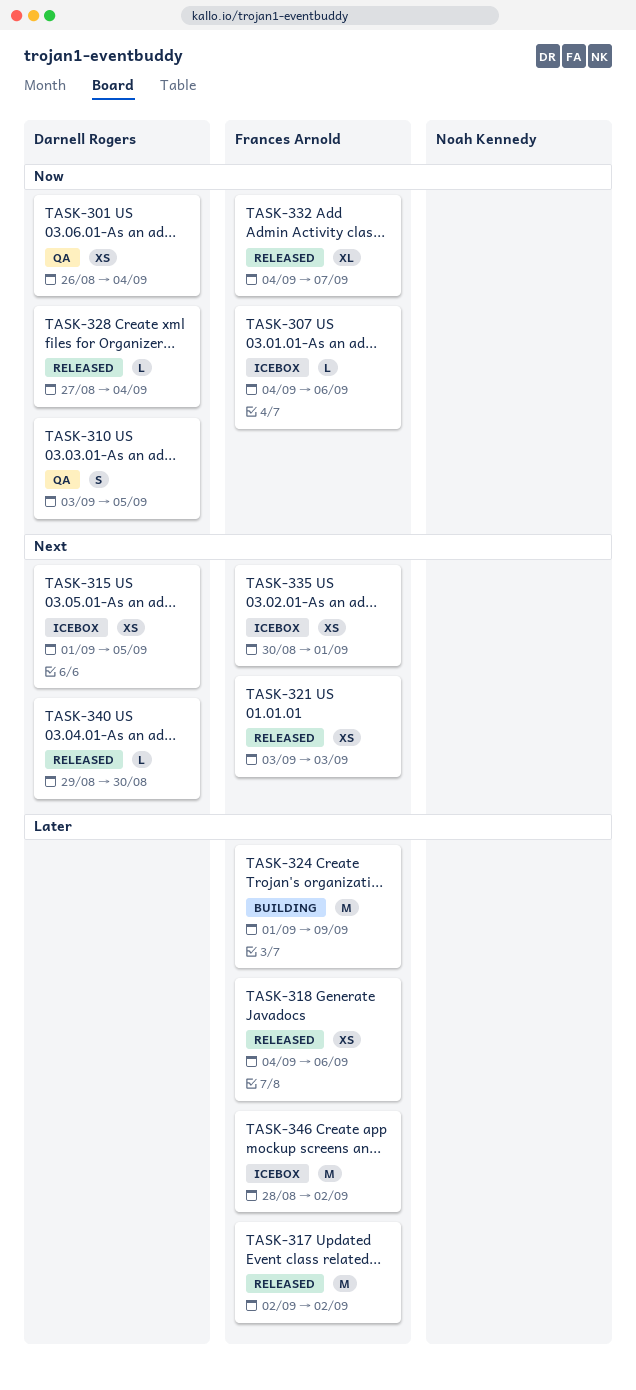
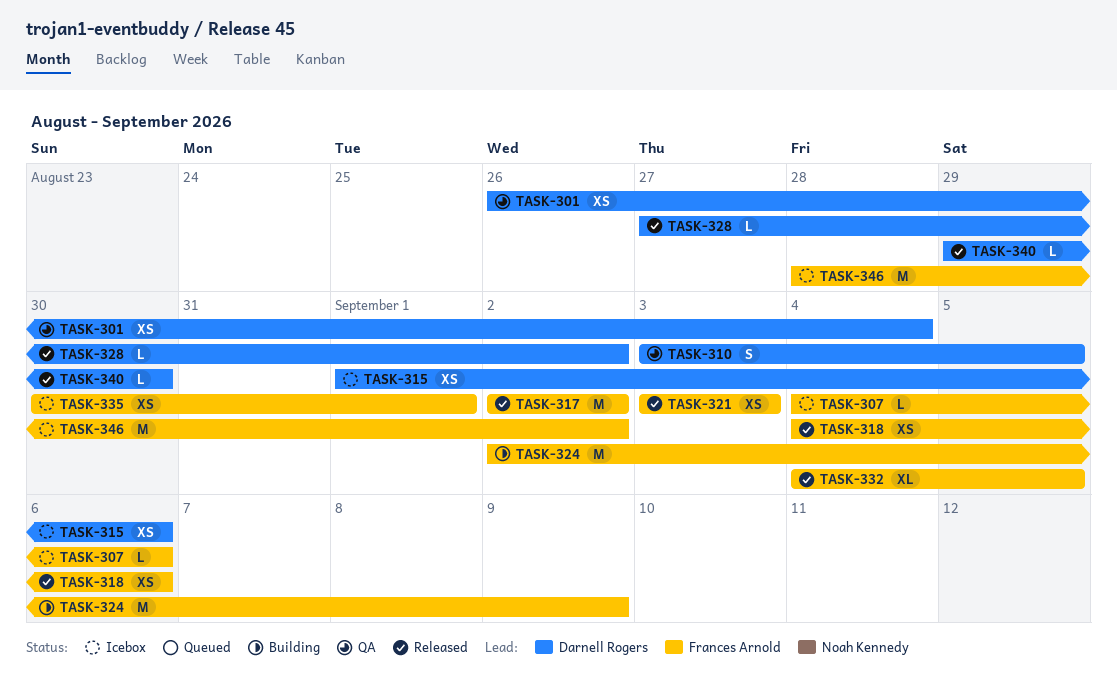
TASK-315, due: Sep 5 -> Sep 6
TASK-324, start: Sep 1 -> Sep 2
TASK-328, due: Sep 4 -> Sep 2
TASK-332, due: Sep 7 -> Sep 5

